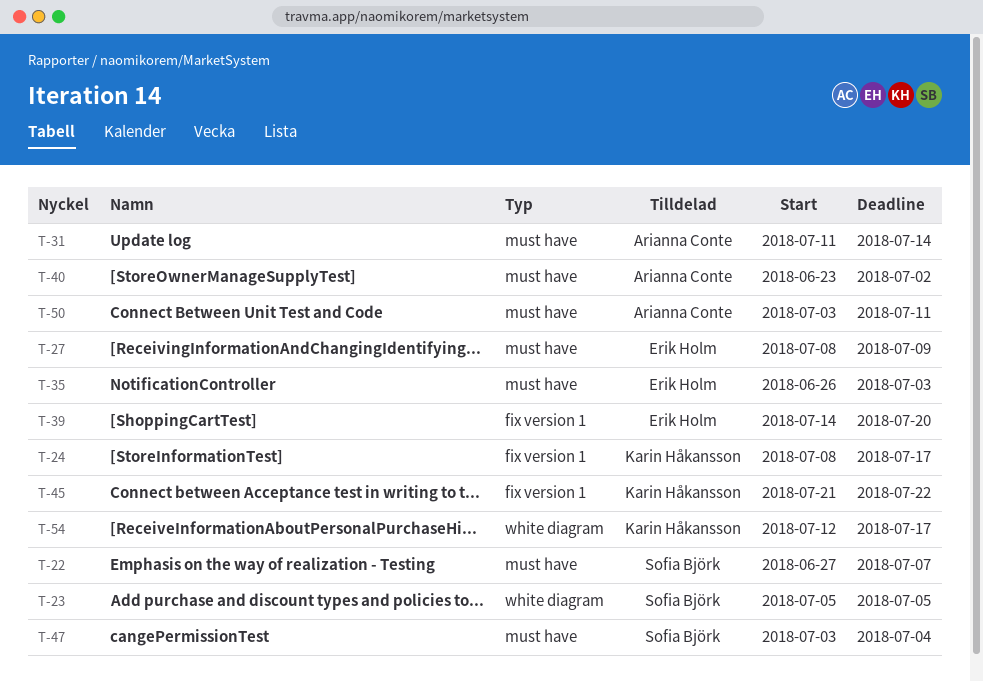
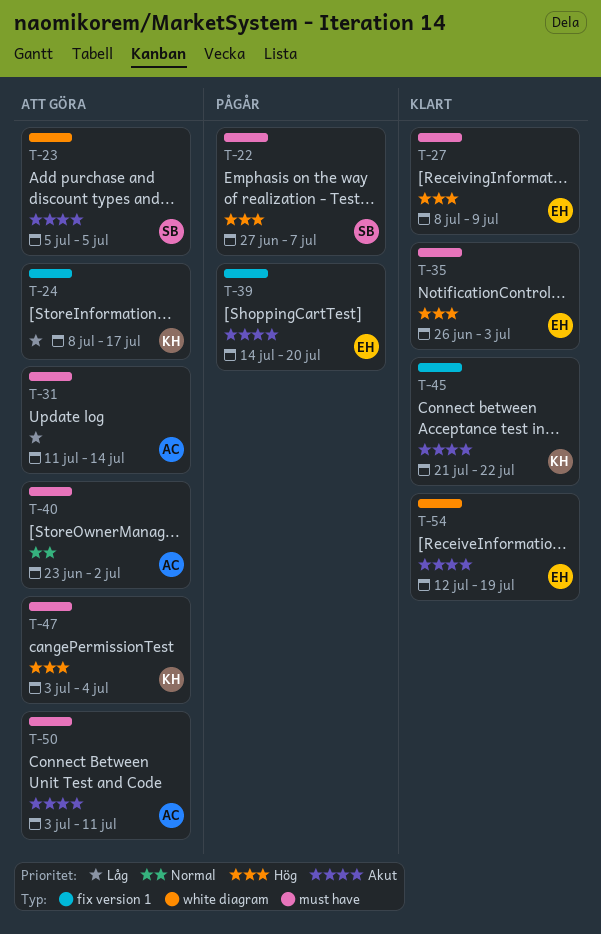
T-47, owner: Sofia Björk -> Karin Håkansson
T-54, owner: Karin Håkansson -> Erik Holm
T-54, due: Jul 17 -> Jul 19

